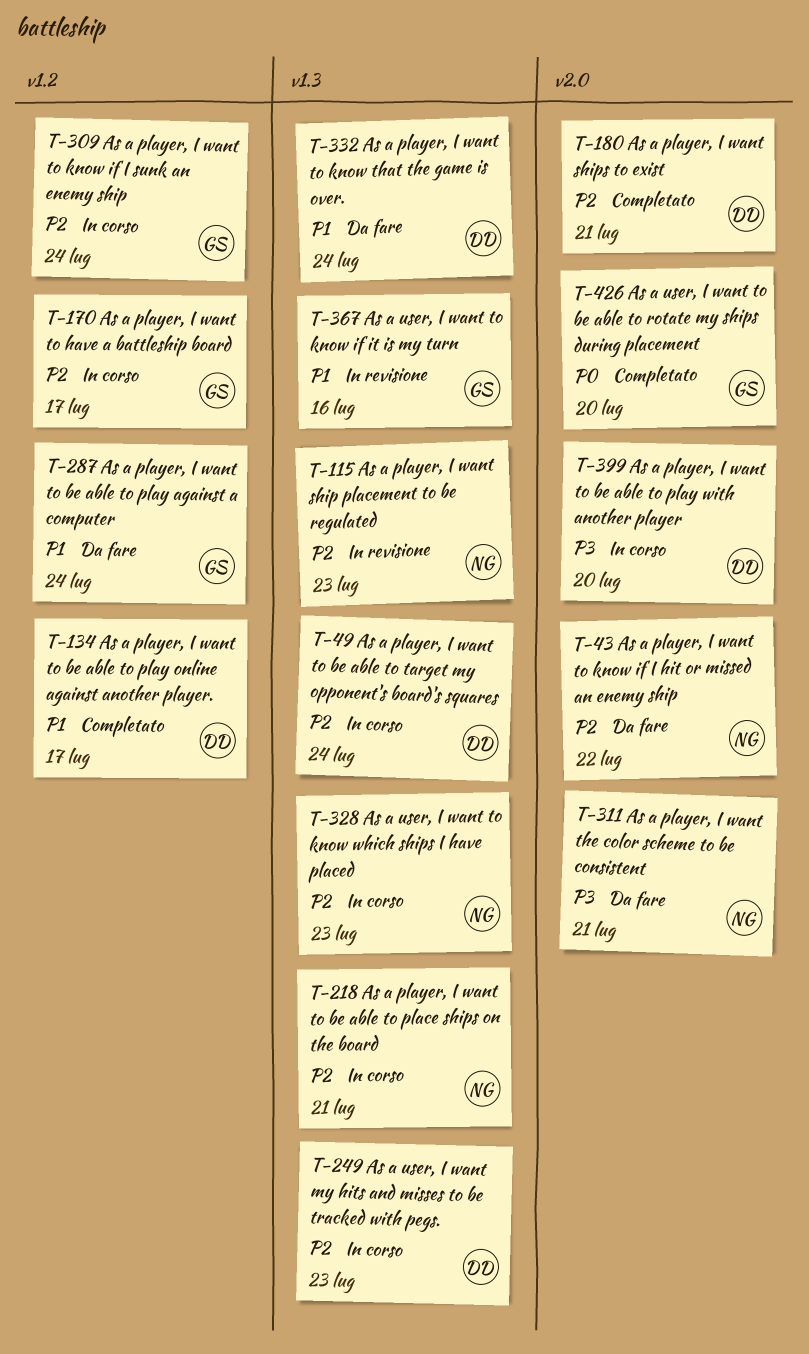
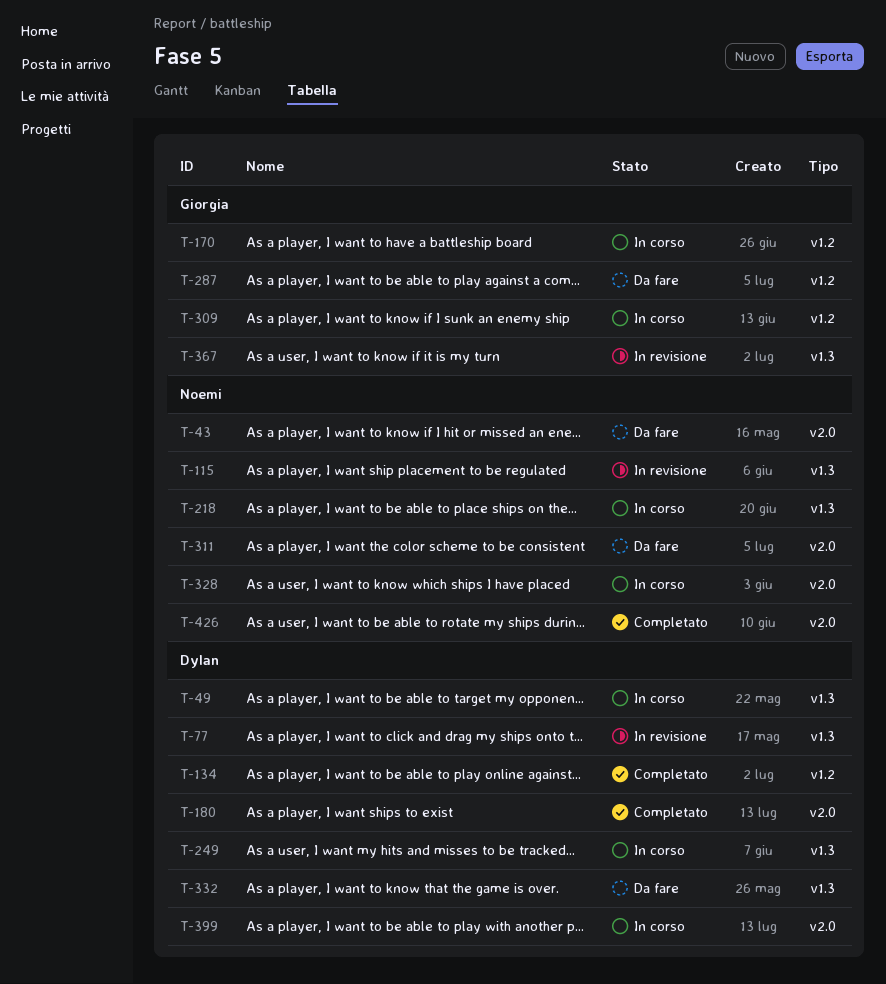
T-77: none -> present
T-328, label: v1.3 -> v2.0
T-426, owner: Giorgia -> Noemi

